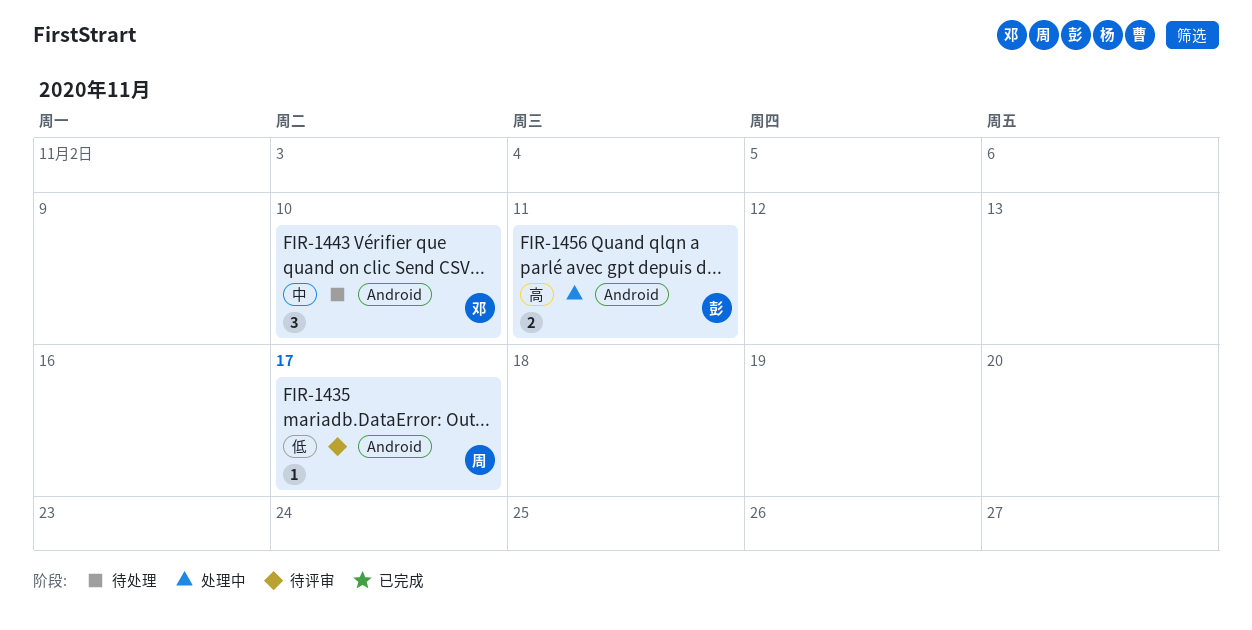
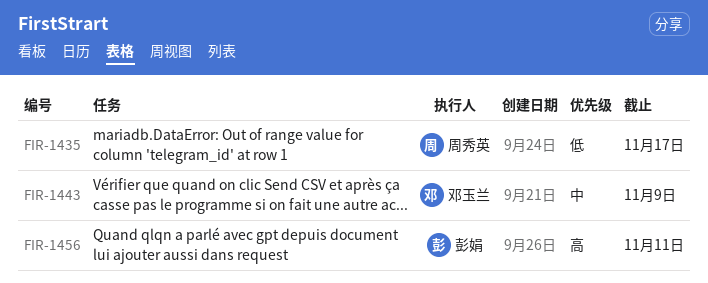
FIR-1443, due: Nov 10 -> Nov 9

